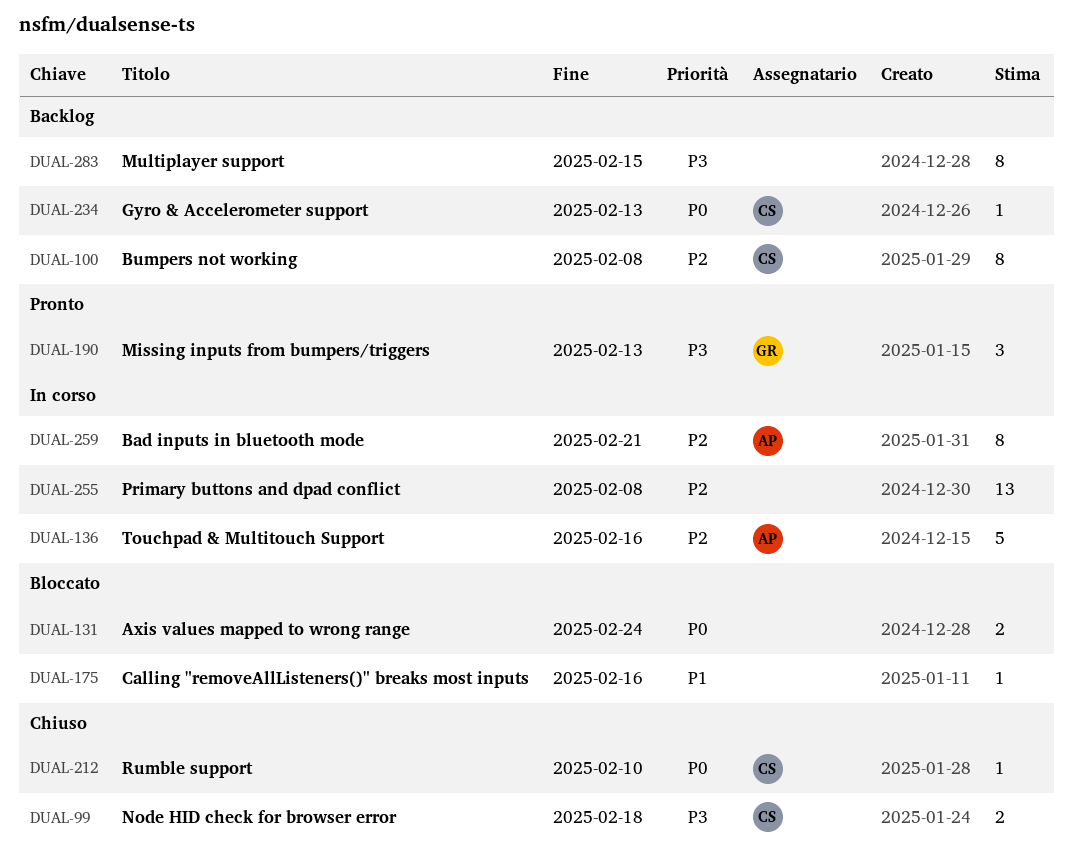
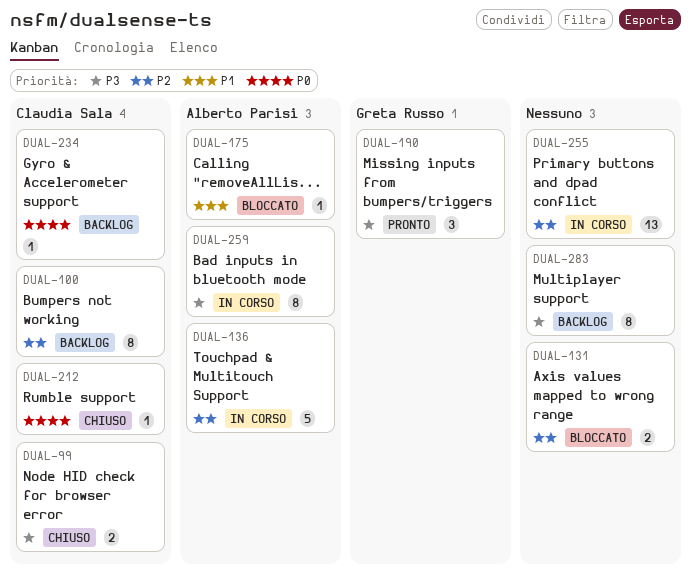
DUAL-131, priority: P0 -> P2
DUAL-175, owner: none -> Alberto Parisi
DUAL-259, priority: P2 -> P3

